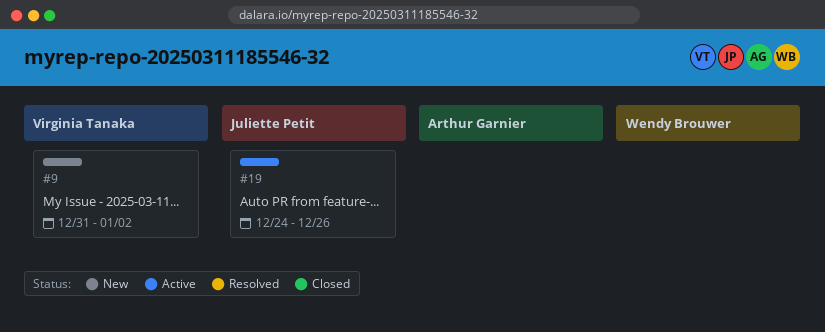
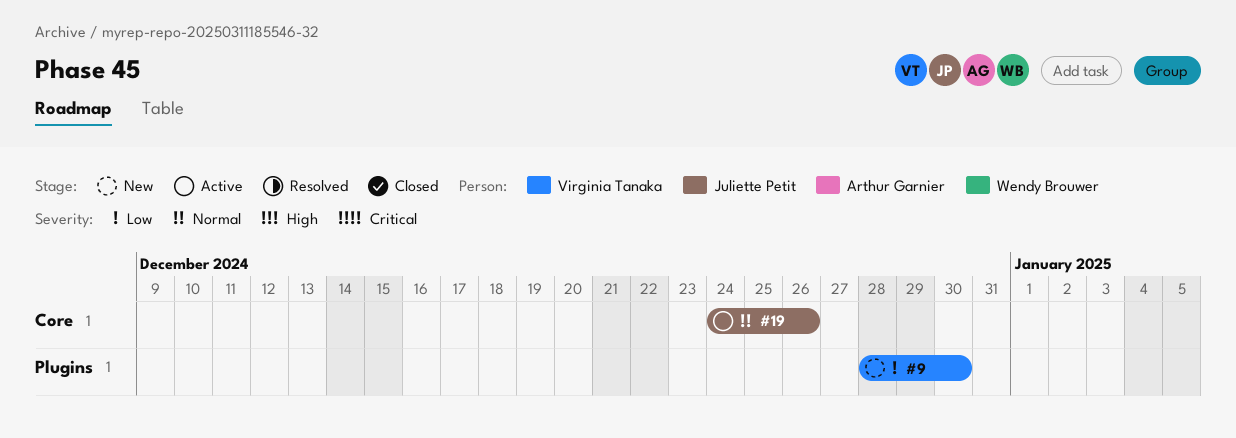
#9, start: Dec 31 -> Dec 28
#9, due: Jan 2 -> Dec 30

